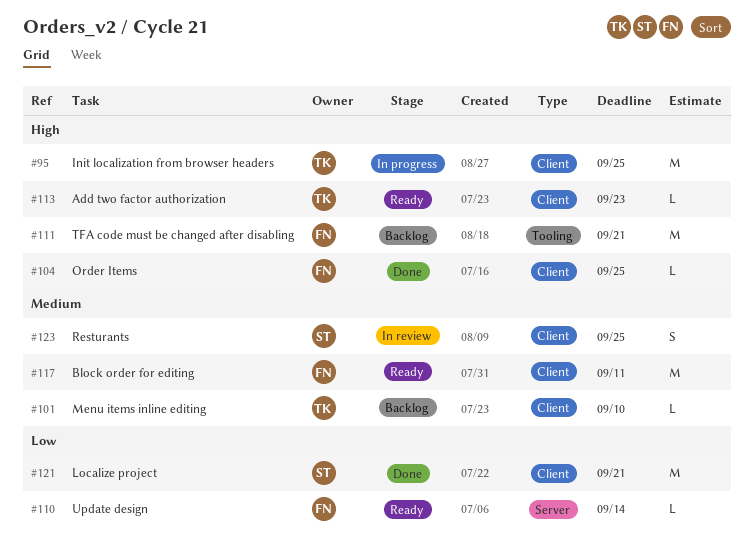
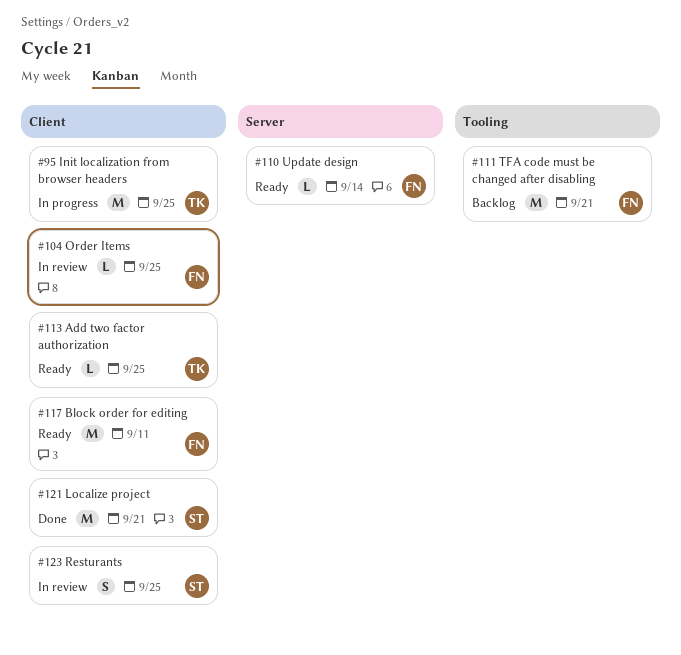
#101: present -> none
#104, status: Done -> In review
#113, due: Sep 23 -> Sep 25

